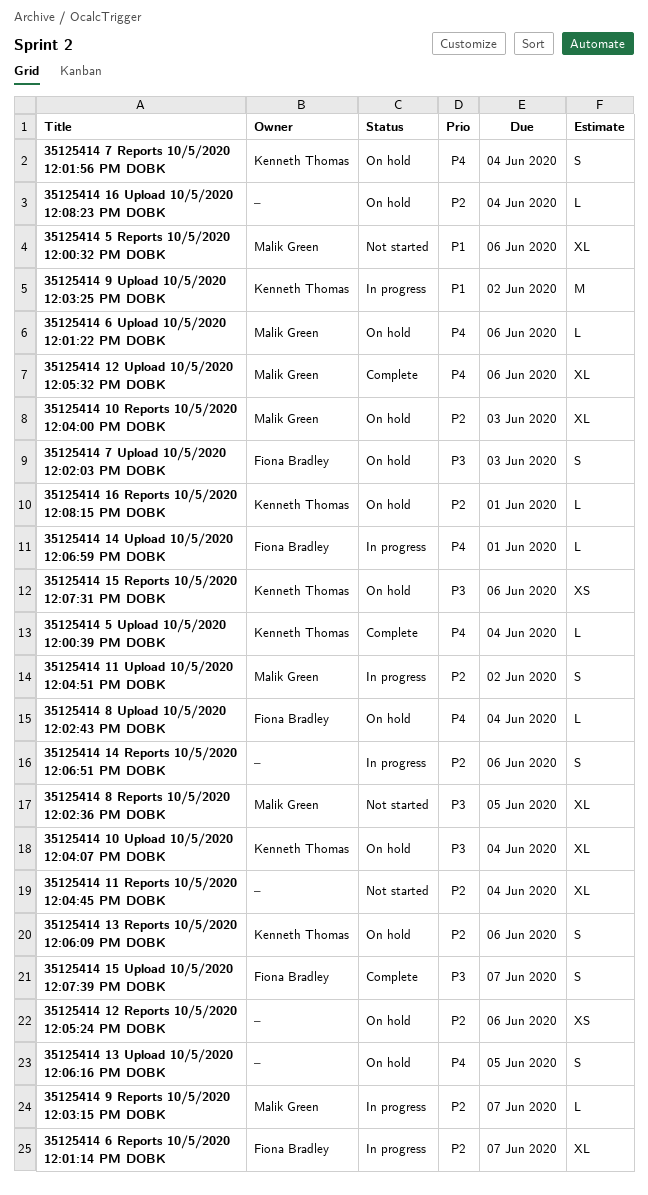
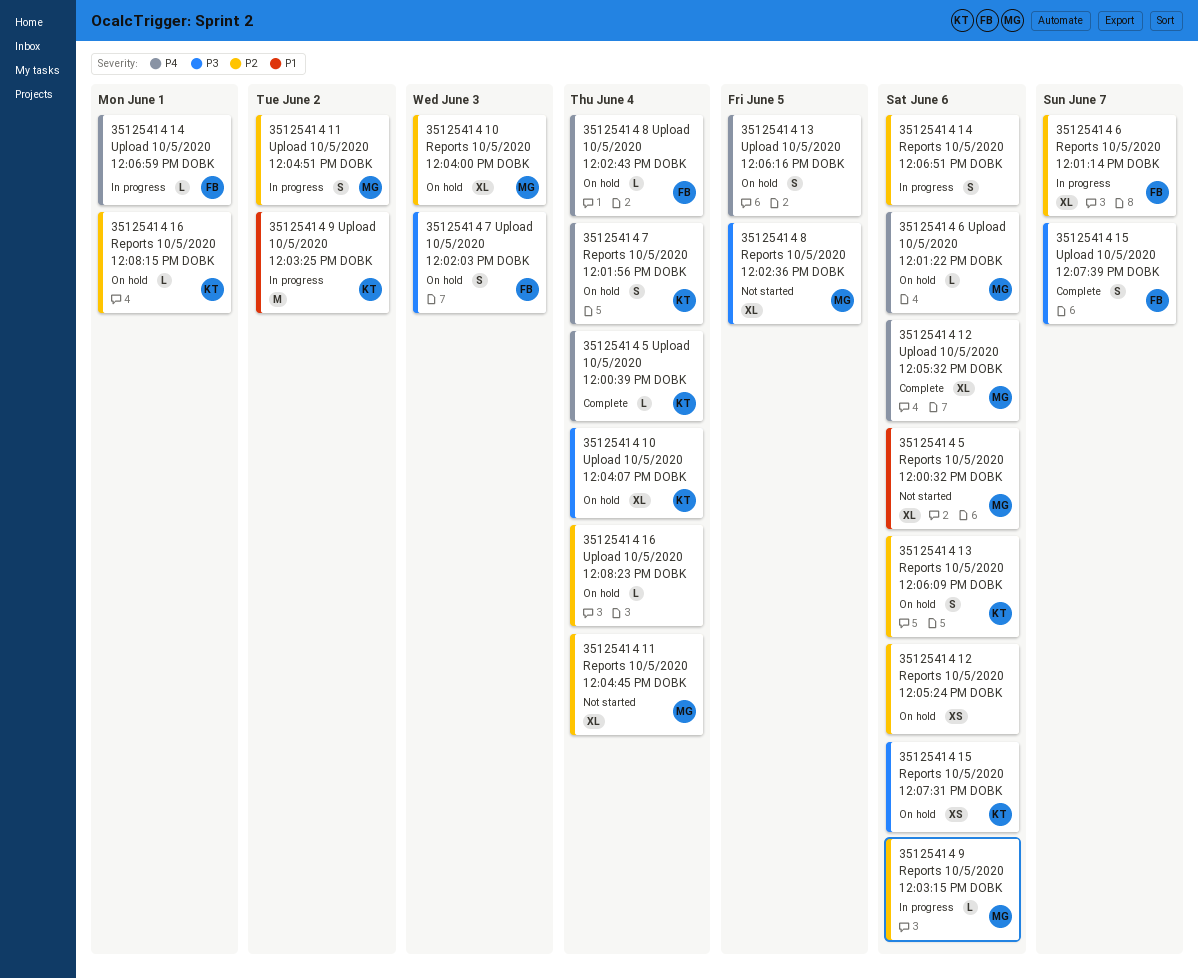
35125414 11 Reports 10/5/2020 12:04:45 PM DOBK, owner: none -> Malik Green
35125414 9 Reports 10/5/2020 12:03:15 PM DOBK, due: Jun 7 -> Jun 6

